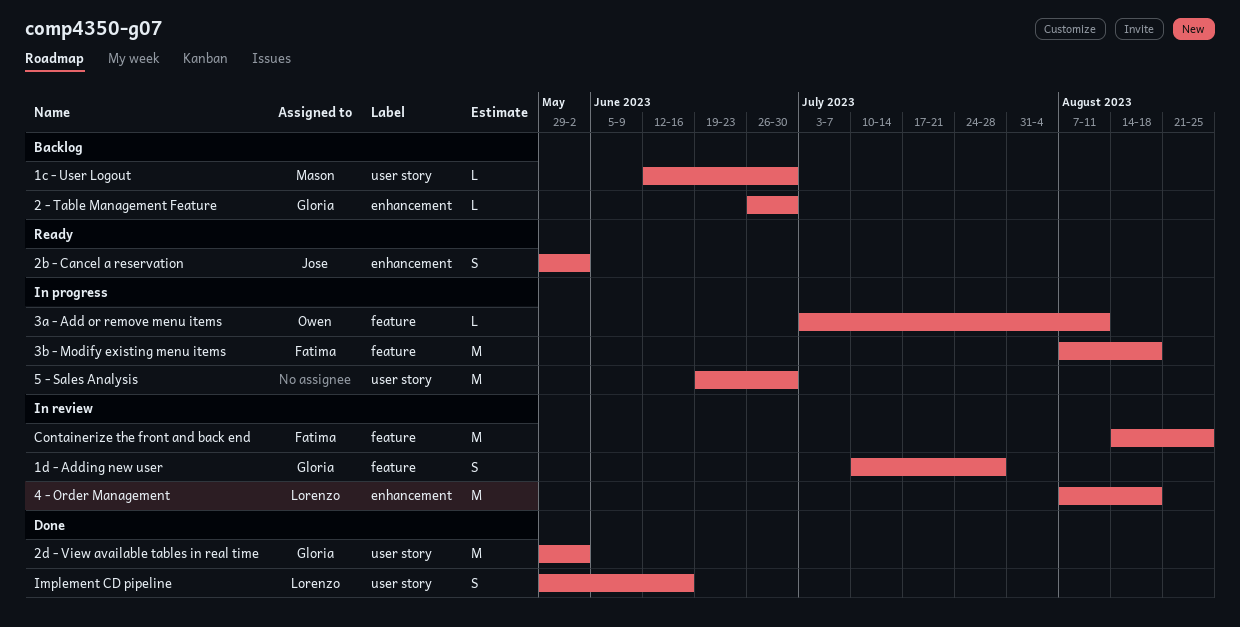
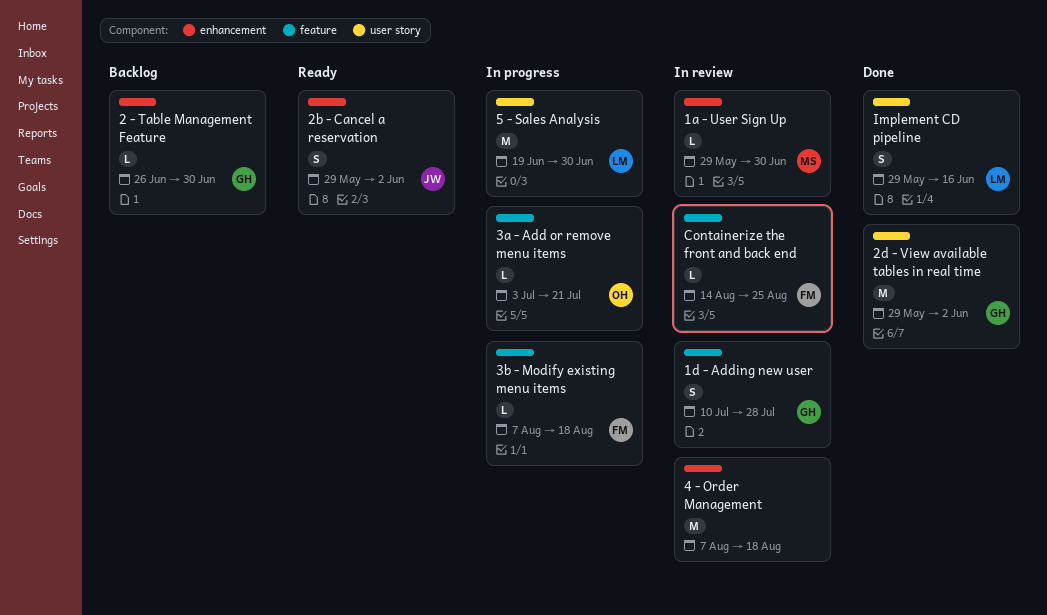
1a - User Sign Up: none -> present
1c - User Logout: present -> none
3a - Add or remove menu items, due: Aug 11 -> Jul 21
3b - Modify existing menu items, estimate: M -> L
4 - Order Management, owner: Lorenzo -> none
5 - Sales Analysis, owner: none -> Lorenzo
Containerize the front and back end, estimate: M -> L

